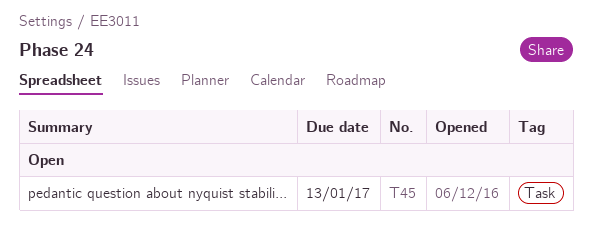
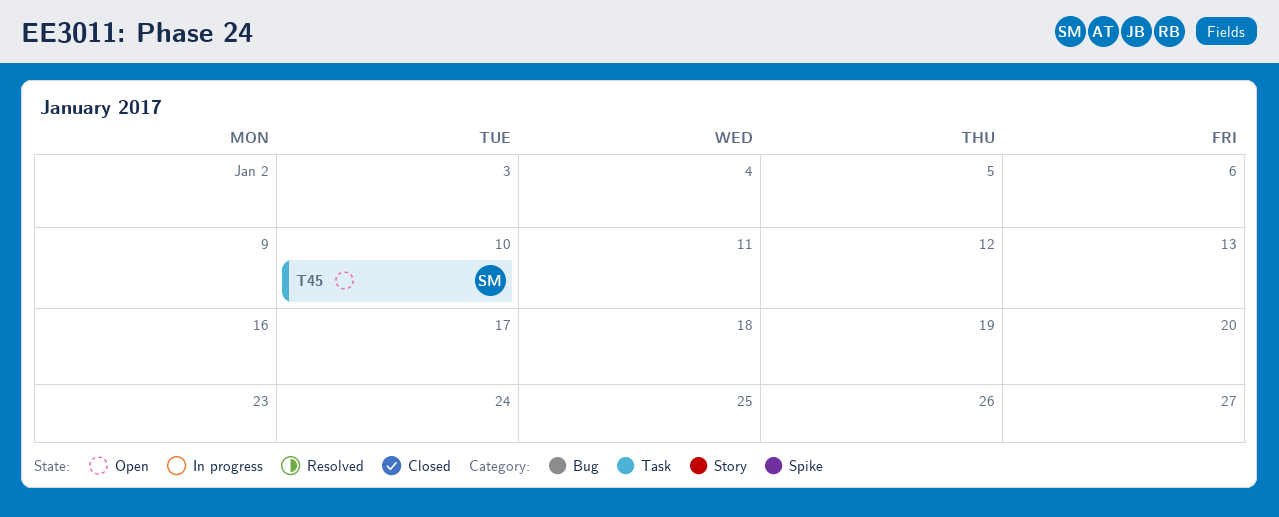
T45, due: Jan 13 -> Jan 10

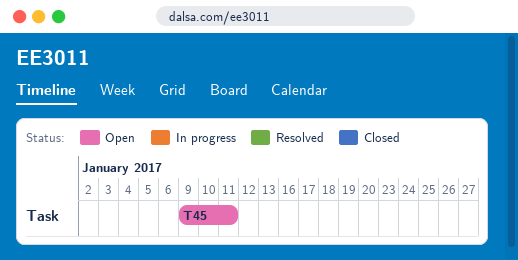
T45, due: Jan 10 -> Jan 11

